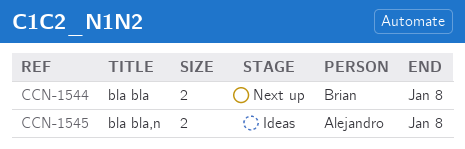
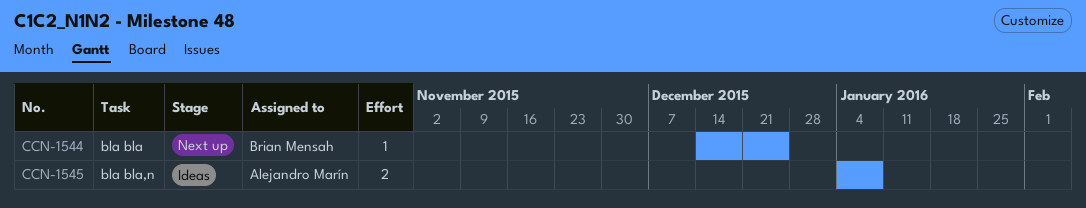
CCN-1544, estimate: 2 -> 1
CCN-1544, due: Jan 8 -> Dec 25

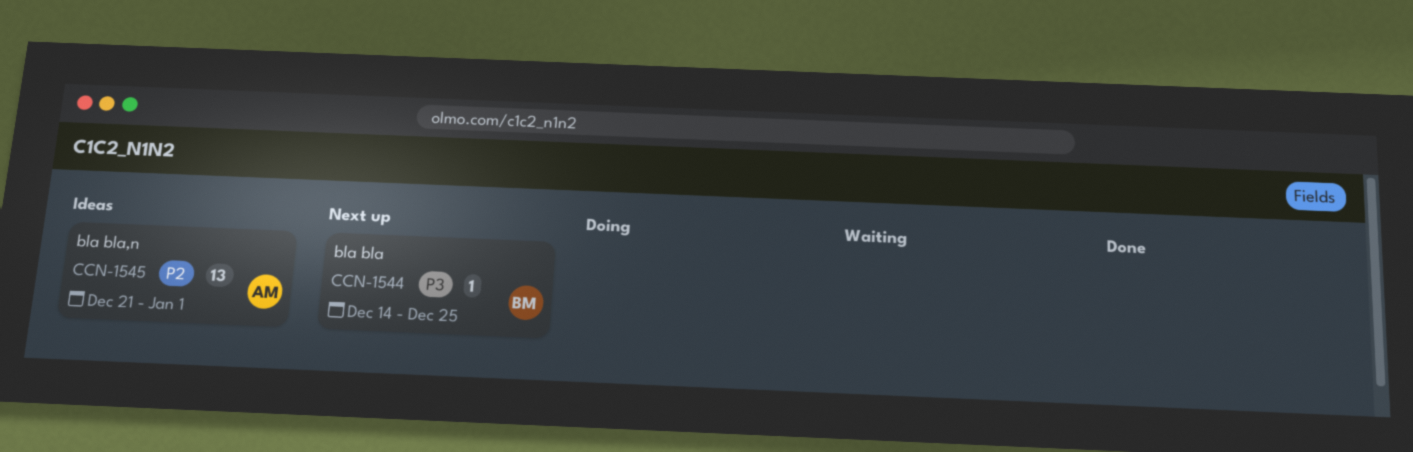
CCN-1545, estimate: 2 -> 13
CCN-1545, start: Jan 4 -> Dec 21
CCN-1545, due: Jan 8 -> Jan 1

